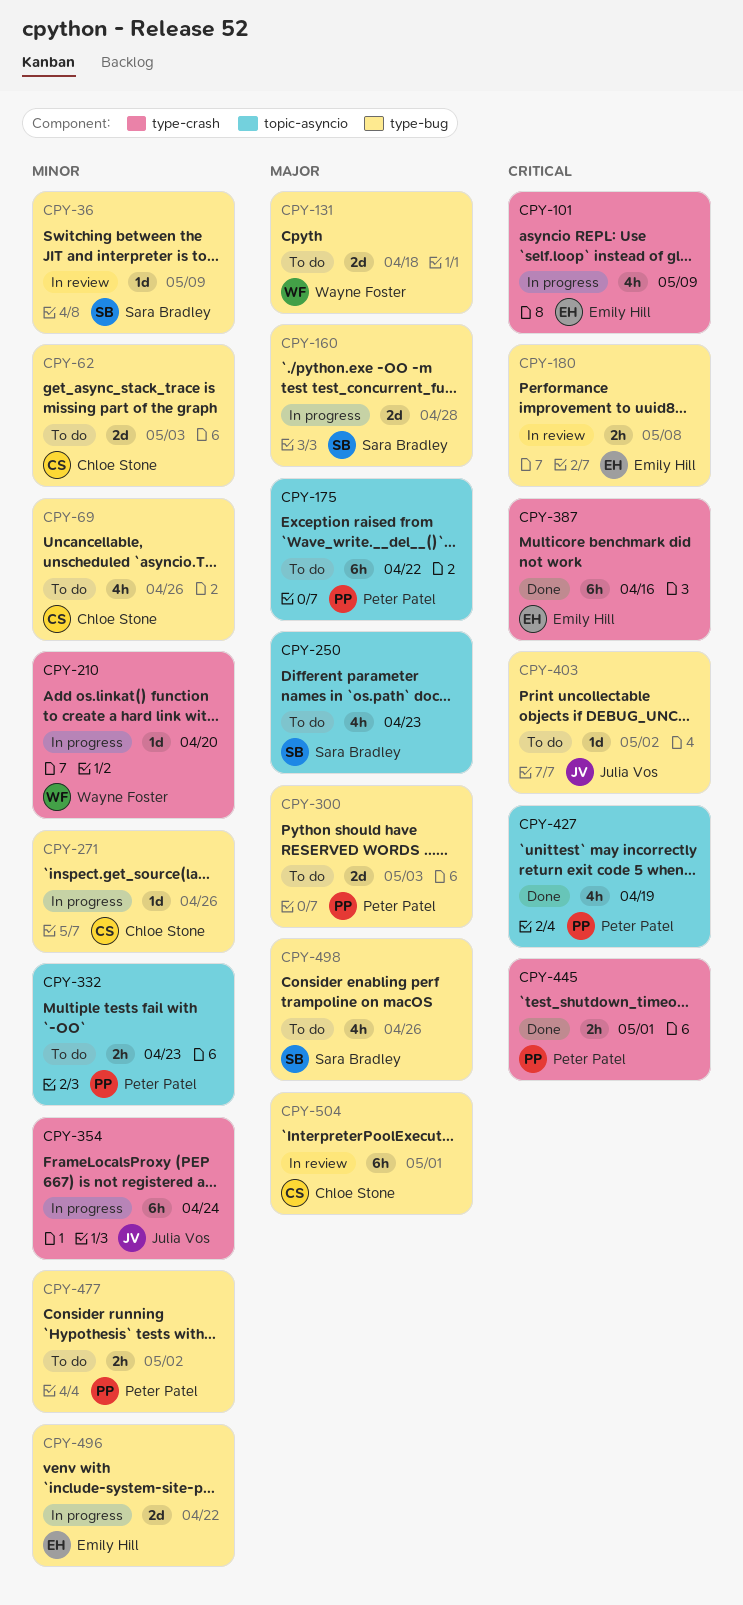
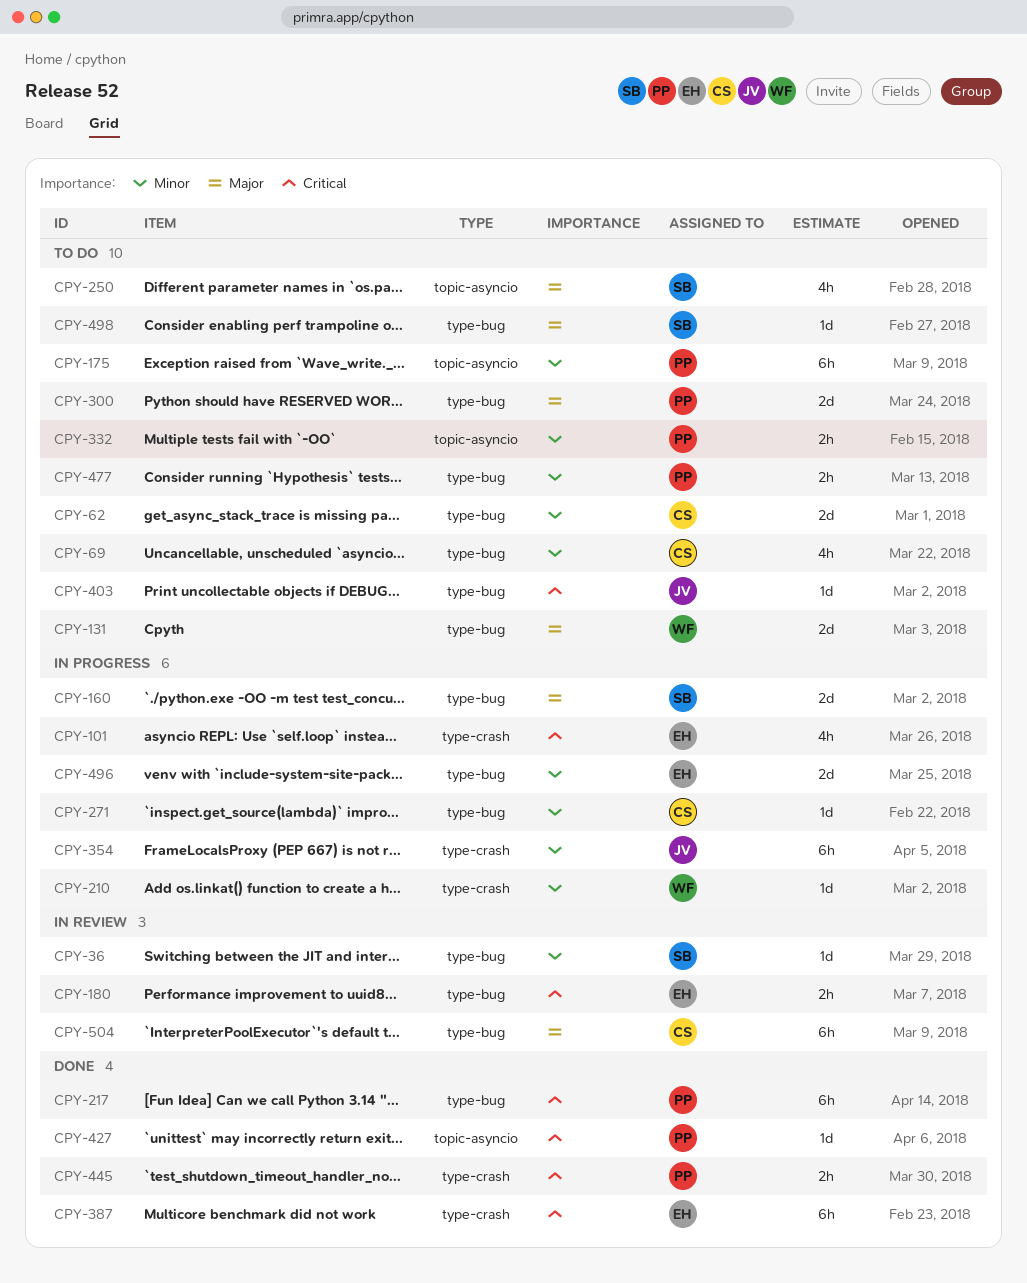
CPY-175, priority: Major -> Minor
CPY-217: none -> present
CPY-427, estimate: 4h -> 1d
CPY-498, estimate: 4h -> 1d

